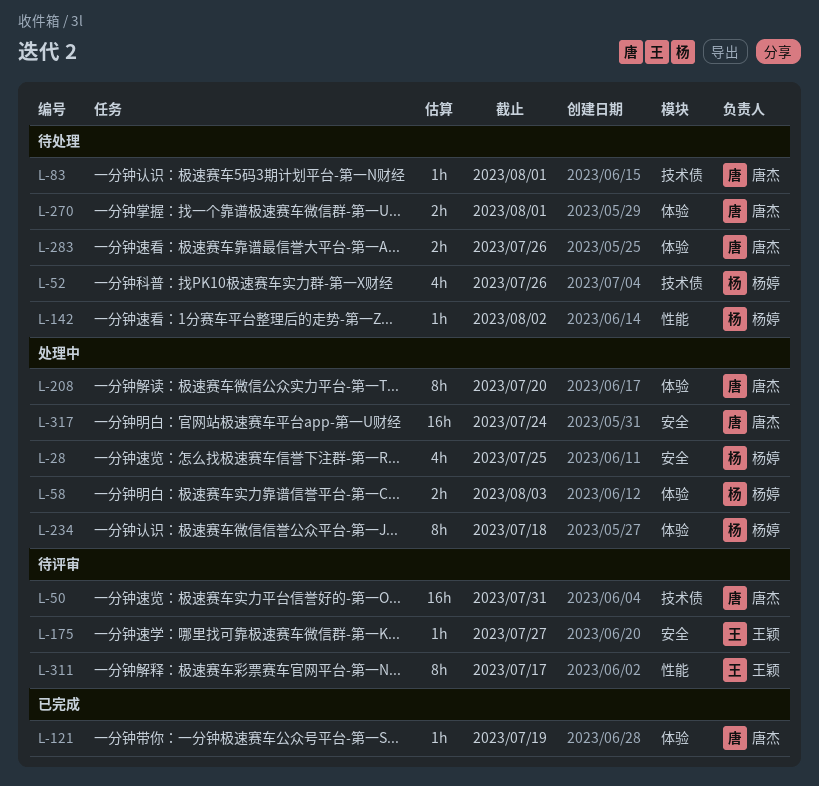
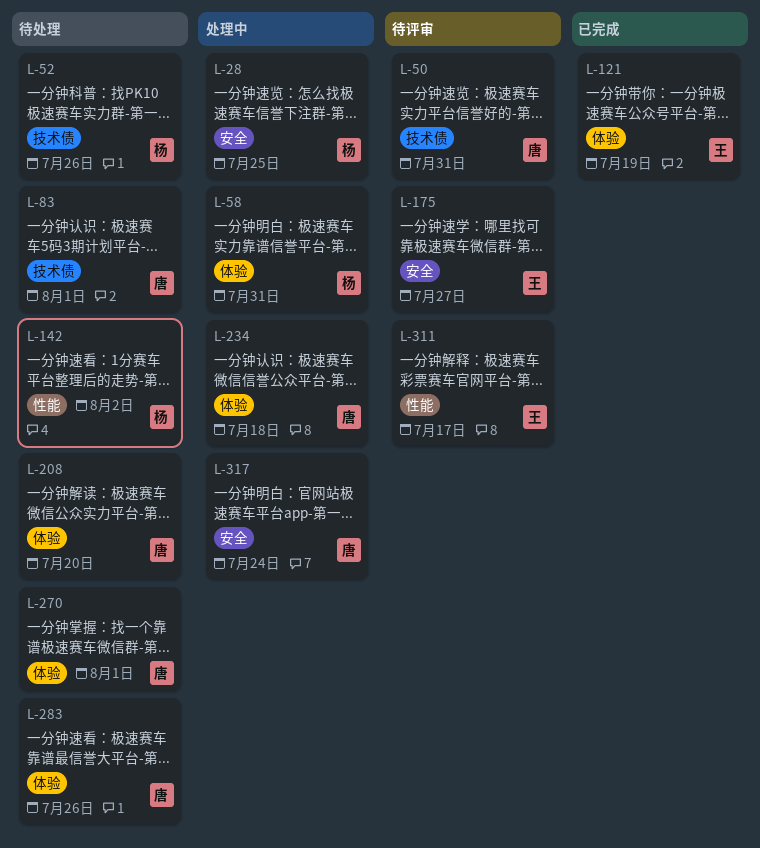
L-58, due: Aug 3 -> Jul 31
L-121, owner: 唐杰 -> 王颖
L-208, status: 处理中 -> 待处理
L-234, owner: 杨婷 -> 唐杰

